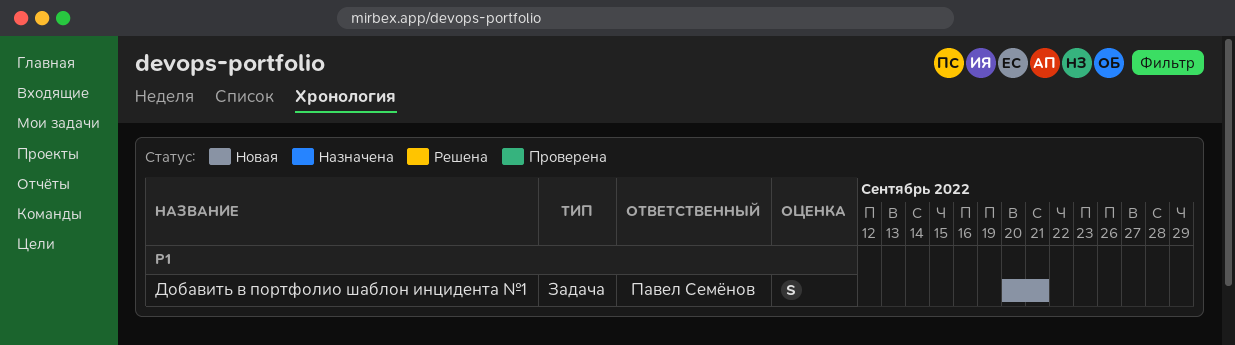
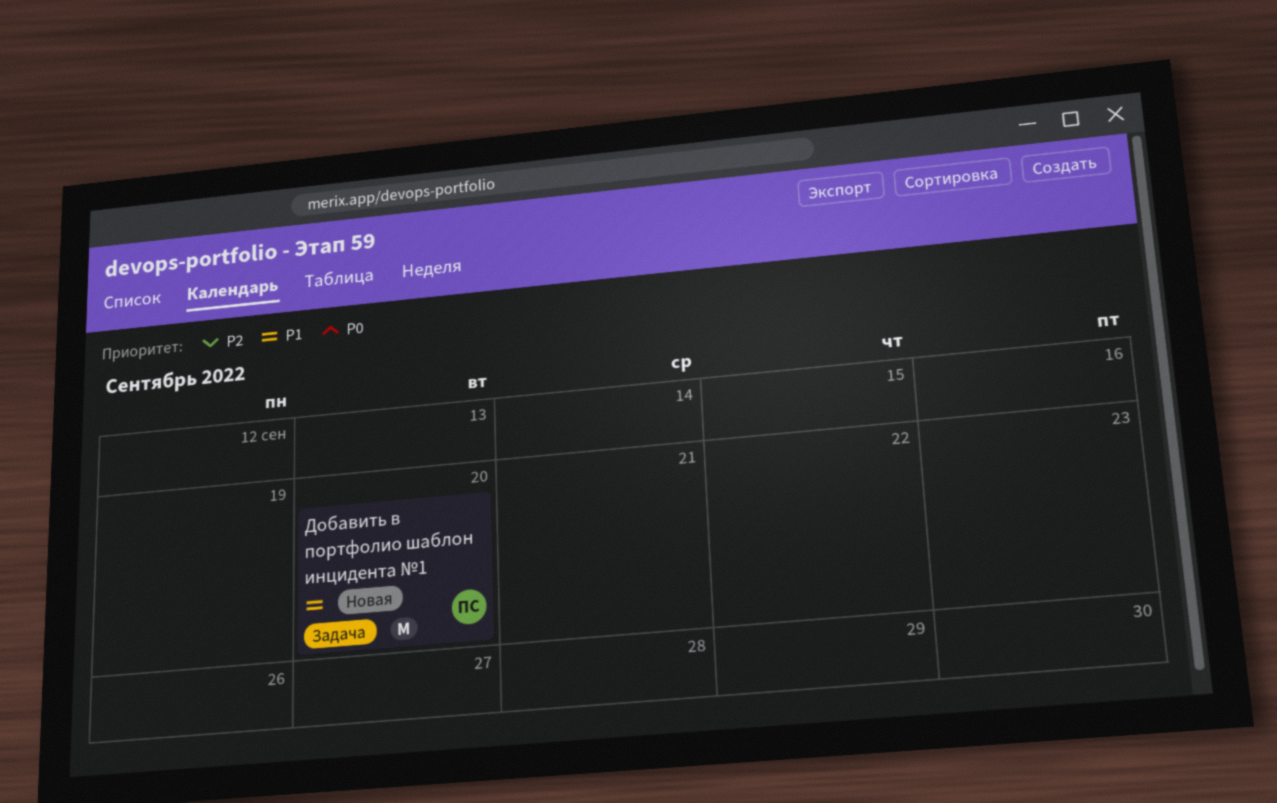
Добавить в портфолио шаблон инцидента №1, estimate: S -> M
Добавить в портфолио шаблон инцидента №1, due: Sep 21 -> Sep 20

